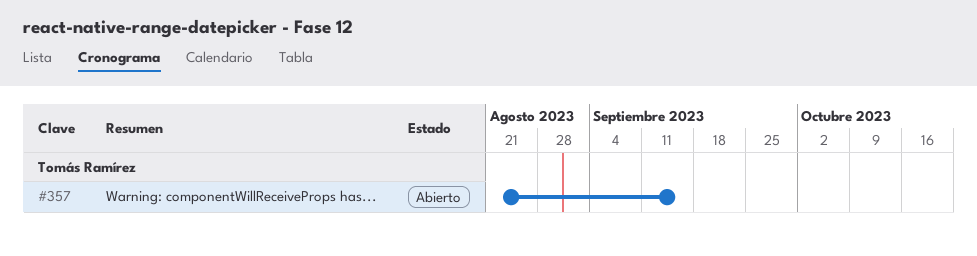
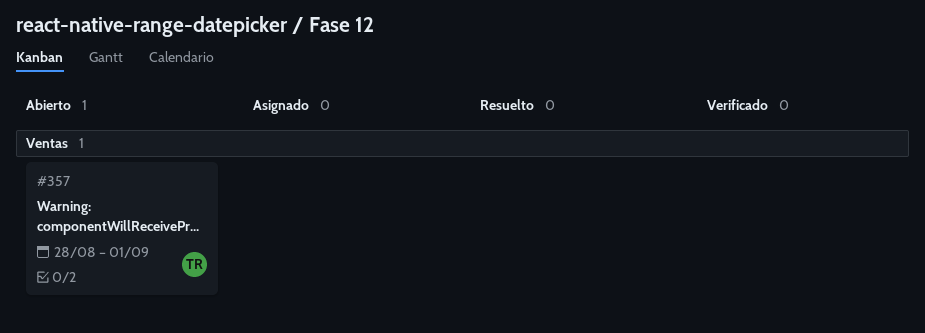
#357, start: Aug 21 -> Aug 28
#357, due: Sep 15 -> Sep 1

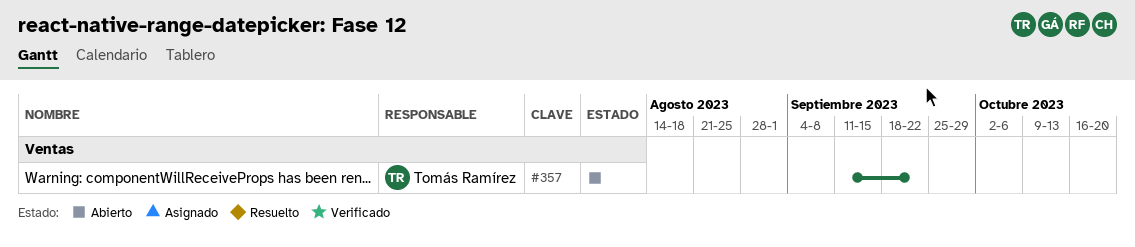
#357, start: Aug 28 -> Sep 11
#357, due: Sep 1 -> Sep 22

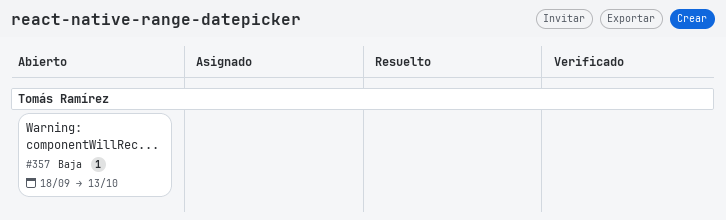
#357, start: Sep 11 -> Sep 18
#357, due: Sep 22 -> Oct 13

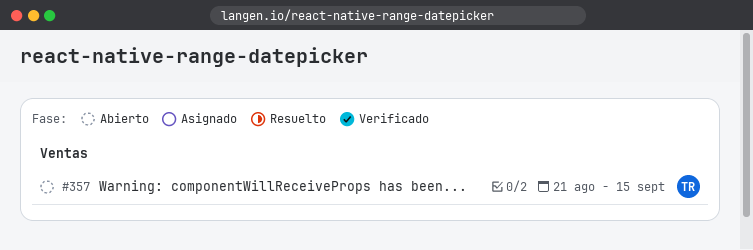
#357, start: Sep 18 -> Aug 21
#357, due: Oct 13 -> Sep 15

